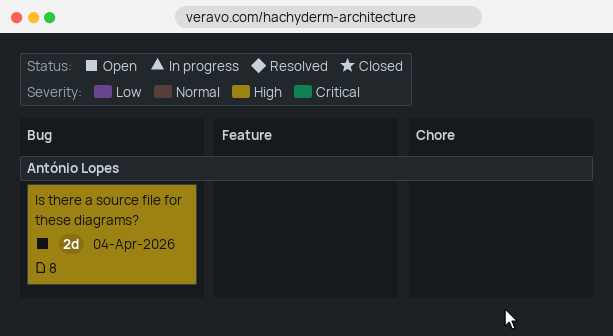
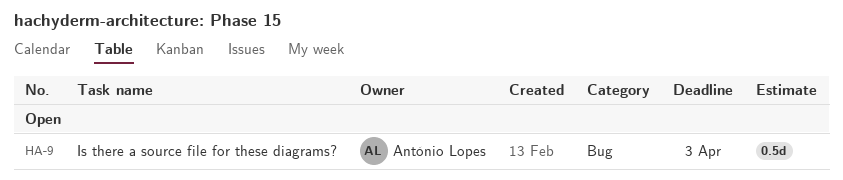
Is there a source file for these diagrams?, estimate: 2d -> 0.5d
Is there a source file for these diagrams?, due: Apr 4 -> Apr 3

